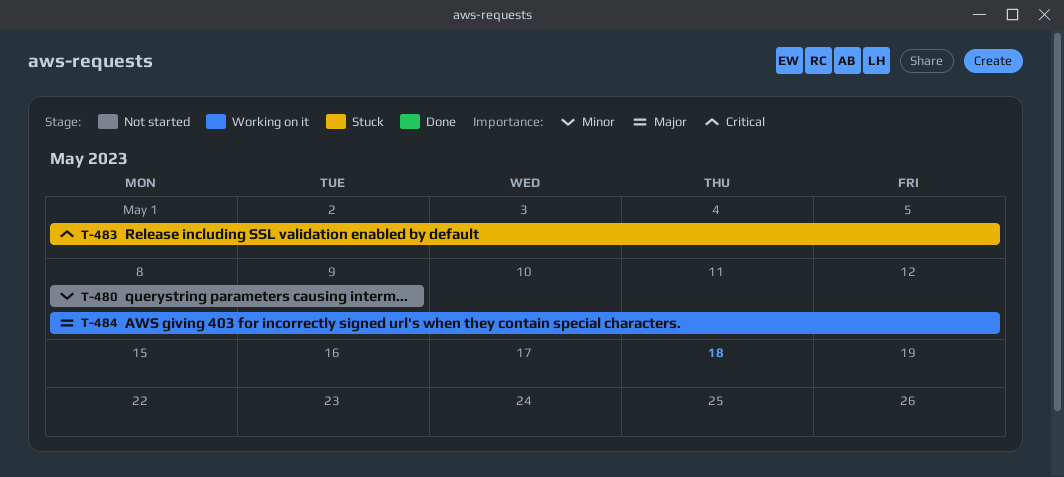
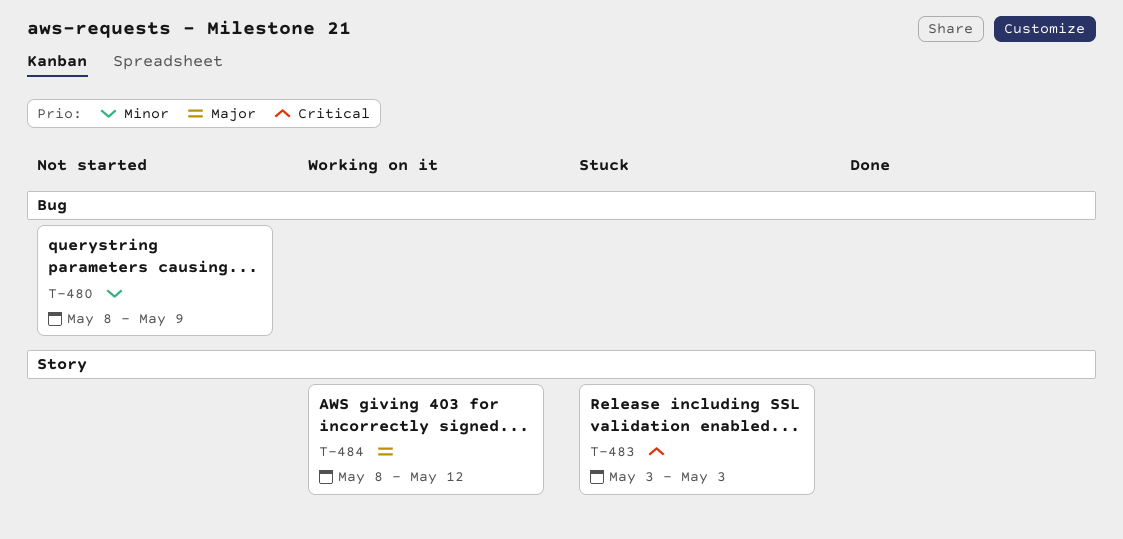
T-483, start: May 1 -> May 3
T-483, due: May 5 -> May 3

